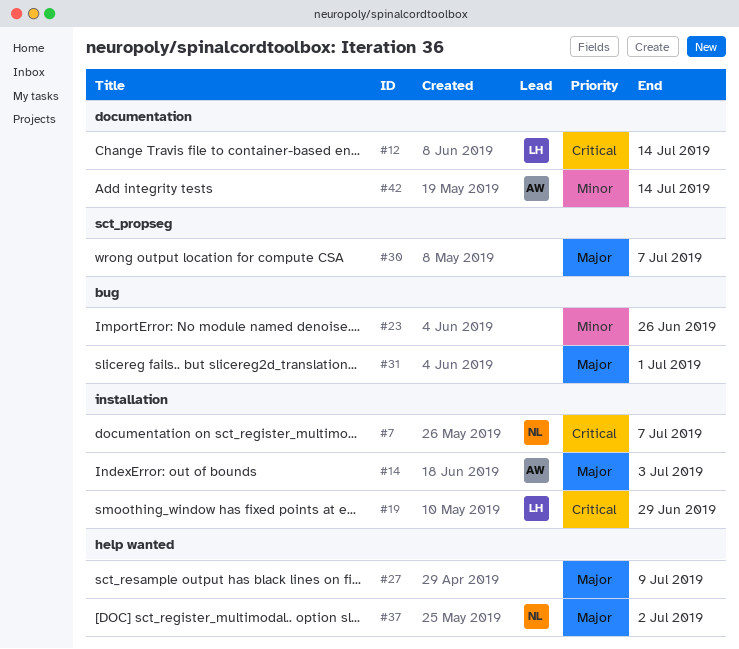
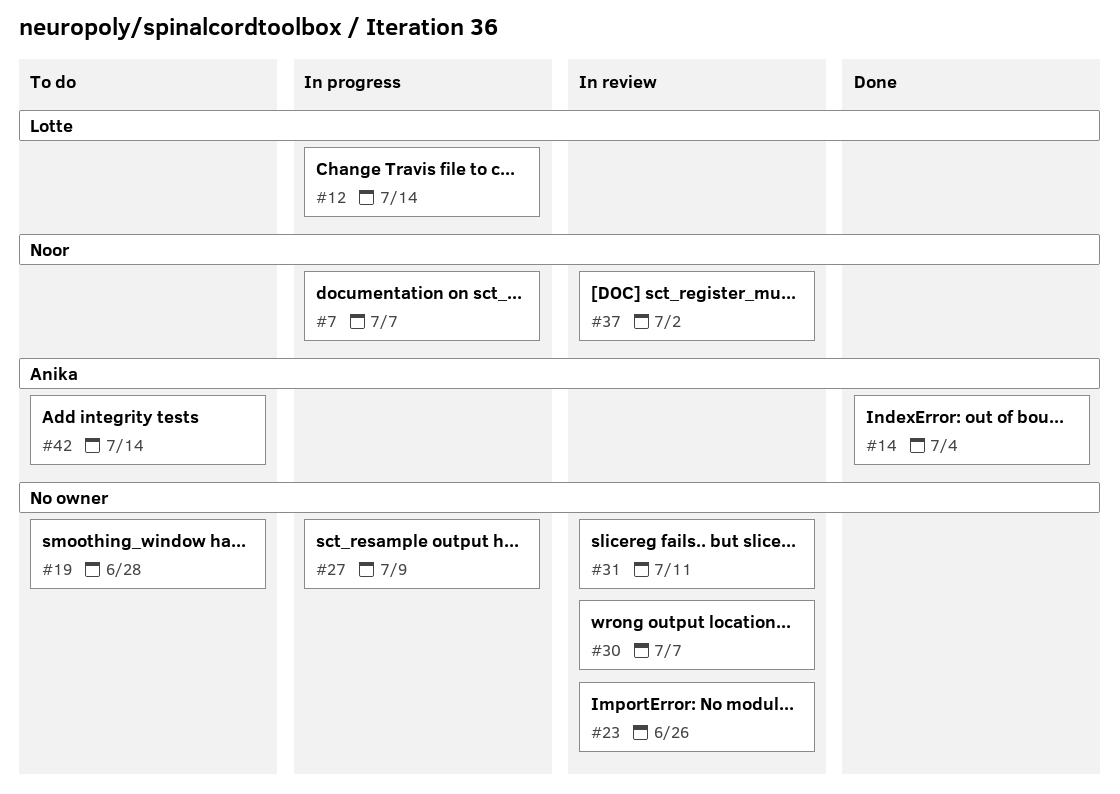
#14, due: Jul 3 -> Jul 4
#19, owner: Lotte -> none
#19, due: Jun 29 -> Jun 28
#31, due: Jul 1 -> Jul 11

